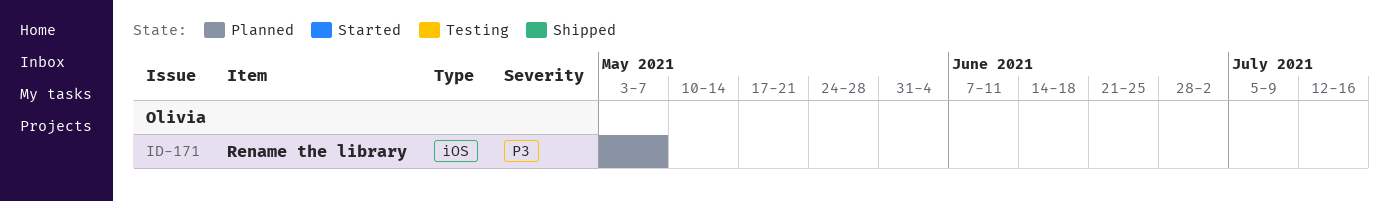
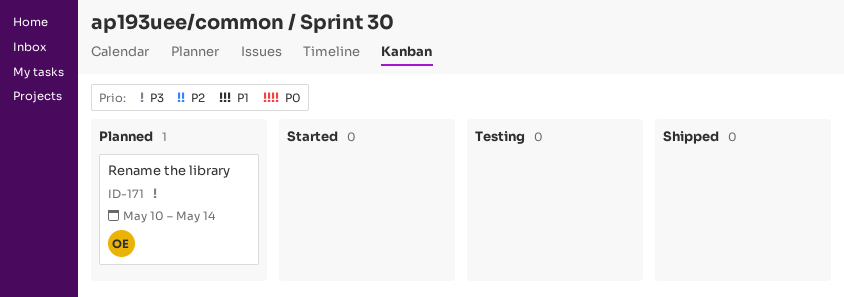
ID-171, start: May 3 -> May 10
ID-171, due: May 7 -> May 14

